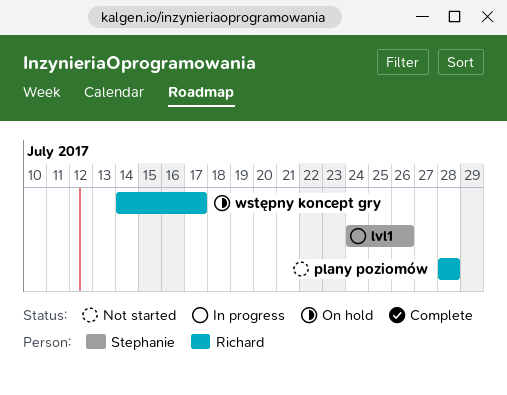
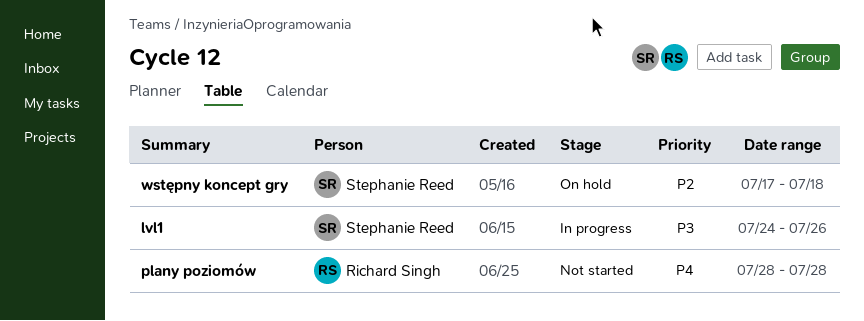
wstępny koncept gry, owner: Richard Singh -> Stephanie Reed
wstępny koncept gry, start: Jul 14 -> Jul 17
wstępny koncept gry, due: Jul 17 -> Jul 18

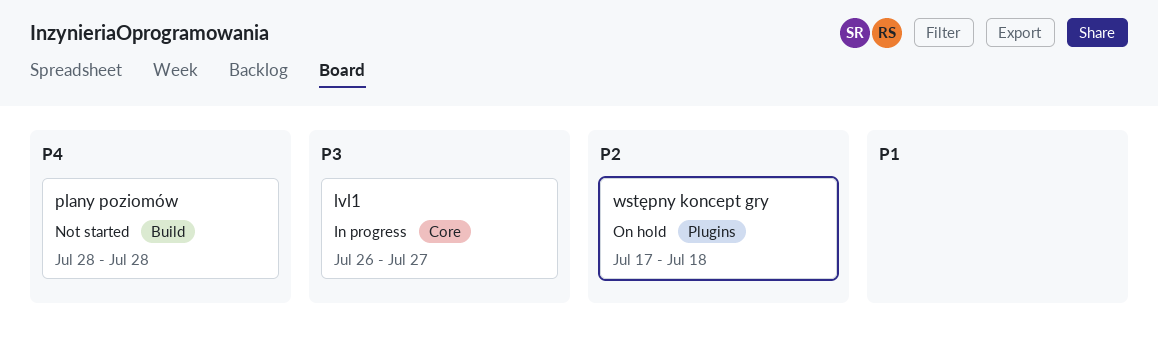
lvl1, start: Jul 24 -> Jul 26
lvl1, due: Jul 26 -> Jul 27

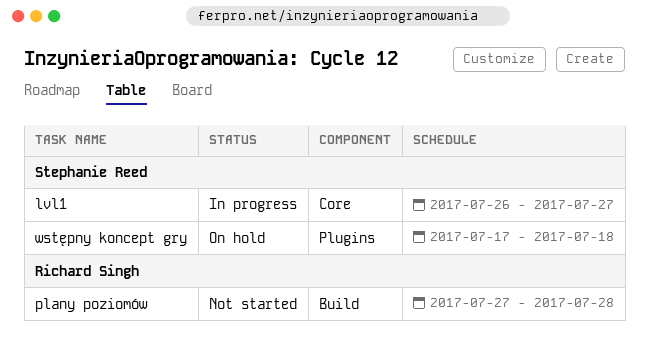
plany poziomów, start: Jul 28 -> Jul 27

